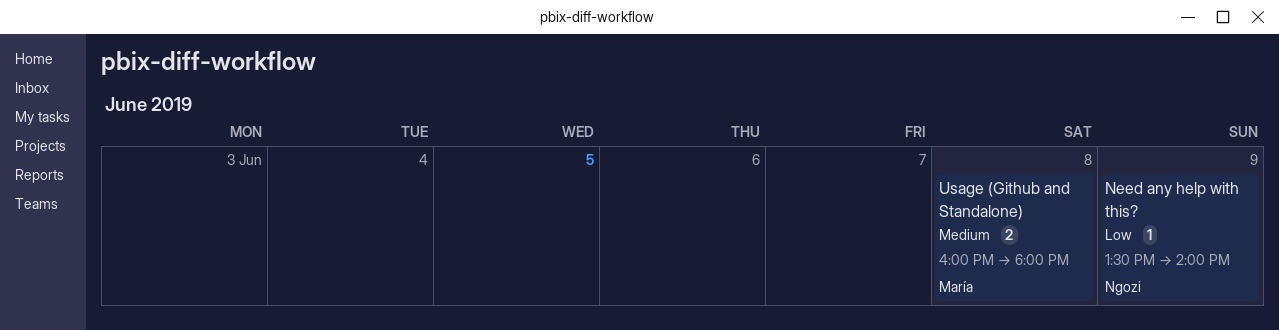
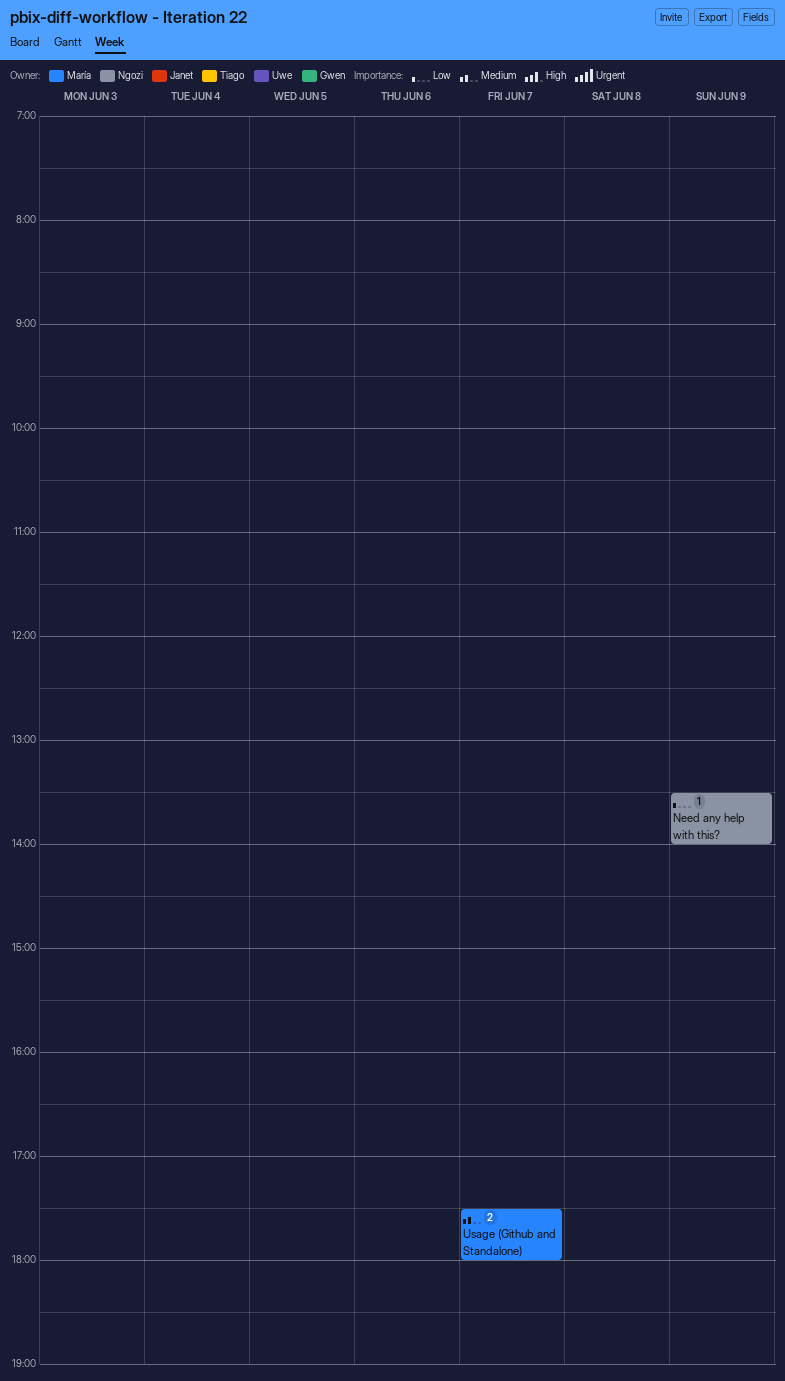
Usage (Github and Standalone), day: Jun 8 -> Jun 7
Usage (Github and Standalone), begins: 16:00 -> 17:30

